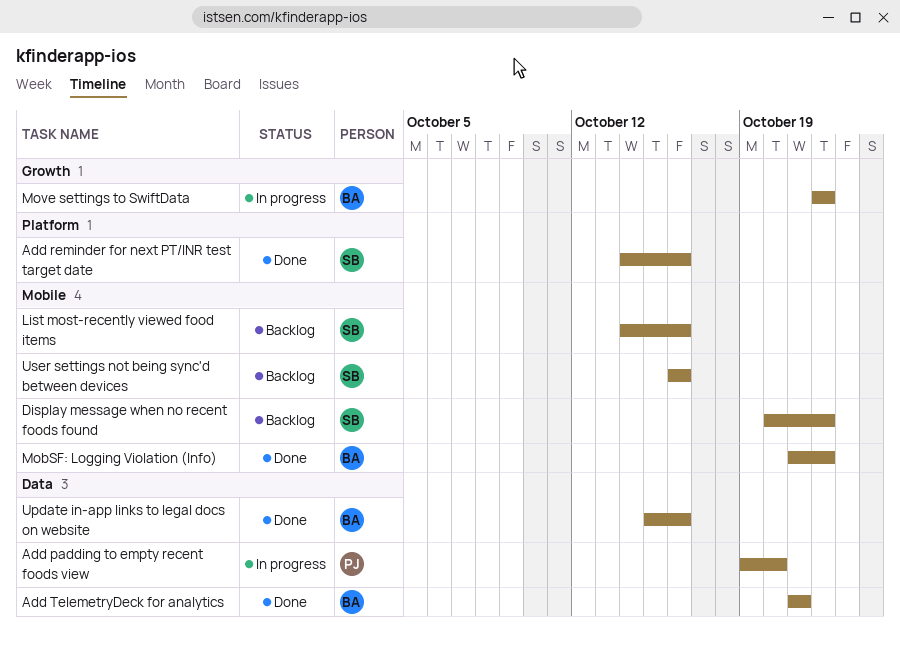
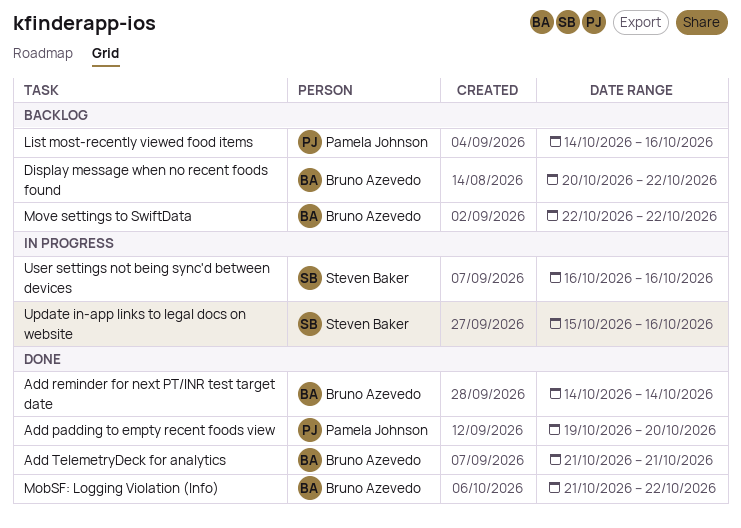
Add padding to empty recent foods view, status: In progress -> Done
Add reminder for next PT/INR test target date, owner: Steven Baker -> Bruno Azevedo
Add reminder for next PT/INR test target date, due: Oct 16 -> Oct 14
Display message when no recent foods found, owner: Steven Baker -> Bruno Azevedo
List most-recently viewed food items, owner: Steven Baker -> Pamela Johnson
Move settings to SwiftData, status: In progress -> Backlog
Update in-app links to legal docs on website, status: Done -> In progress
Update in-app links to legal docs on website, owner: Bruno Azevedo -> Steven Baker
User settings not being sync'd between devices, status: Backlog -> In progress

